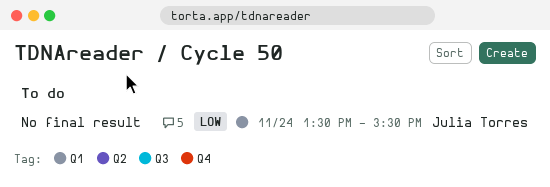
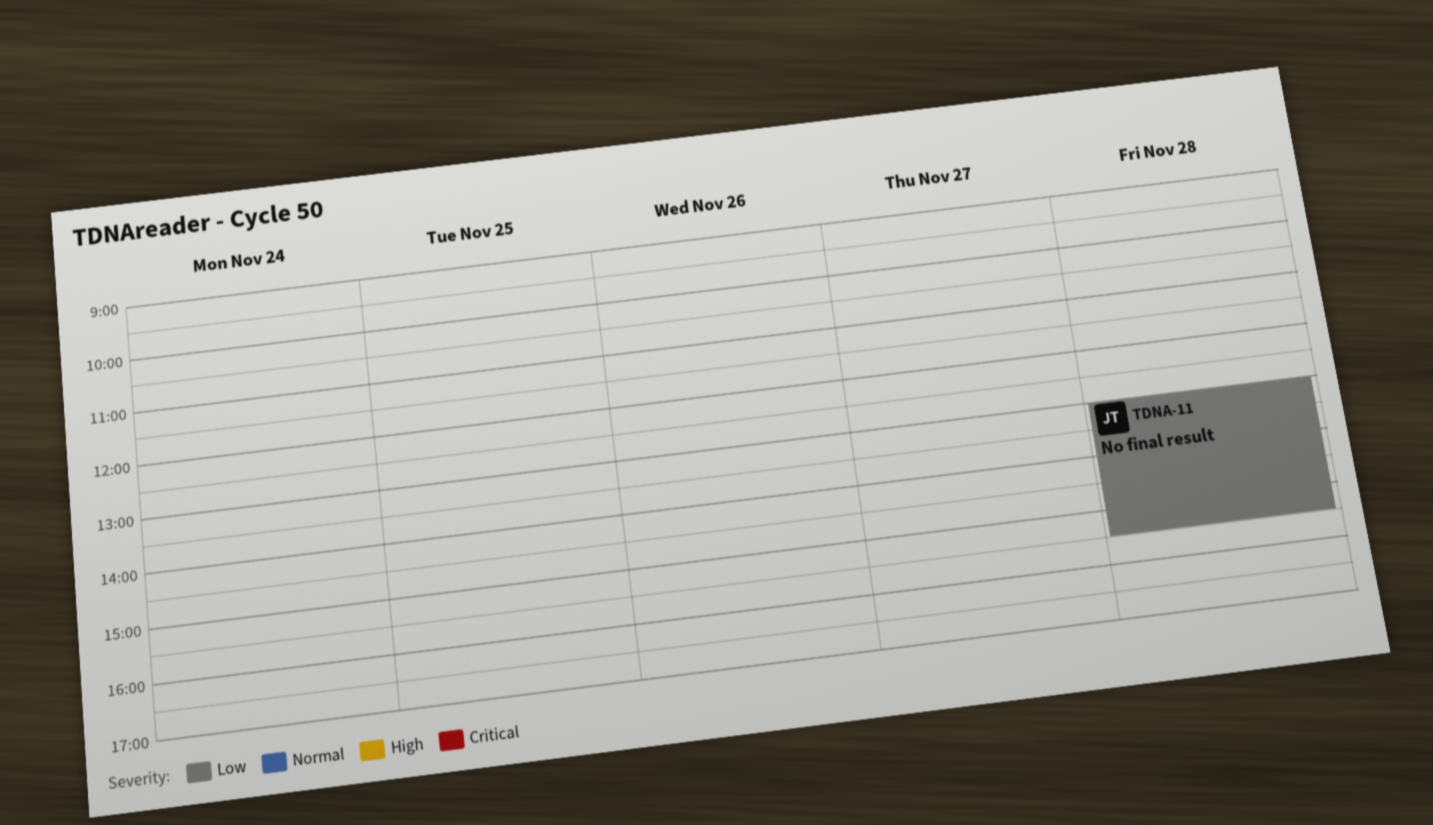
No final result, day: Nov 24 -> Nov 28
No final result, begins: 13:30 -> 13:00

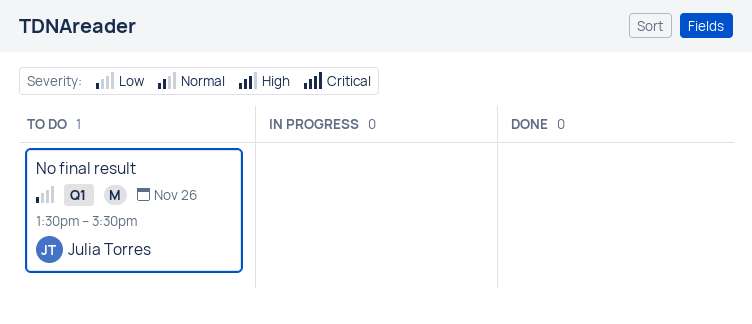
No final result, day: Nov 28 -> Nov 26
No final result, begins: 13:00 -> 13:30

